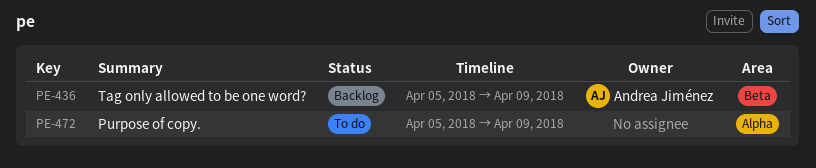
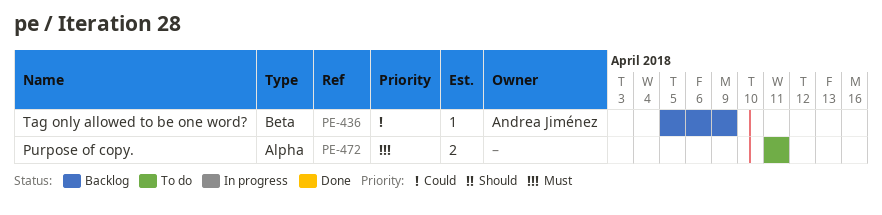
PE-472, start: Apr 5 -> Apr 11
PE-472, due: Apr 9 -> Apr 11

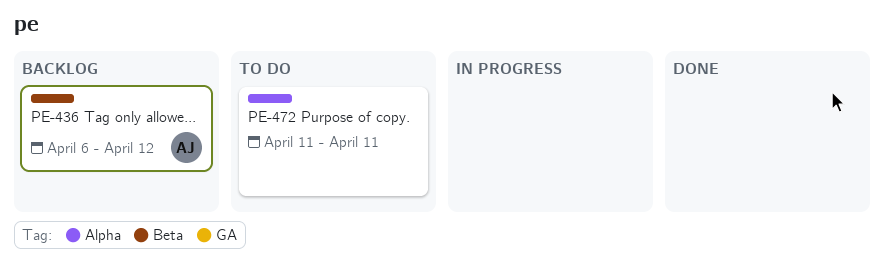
PE-436, start: Apr 5 -> Apr 6
PE-436, due: Apr 9 -> Apr 12

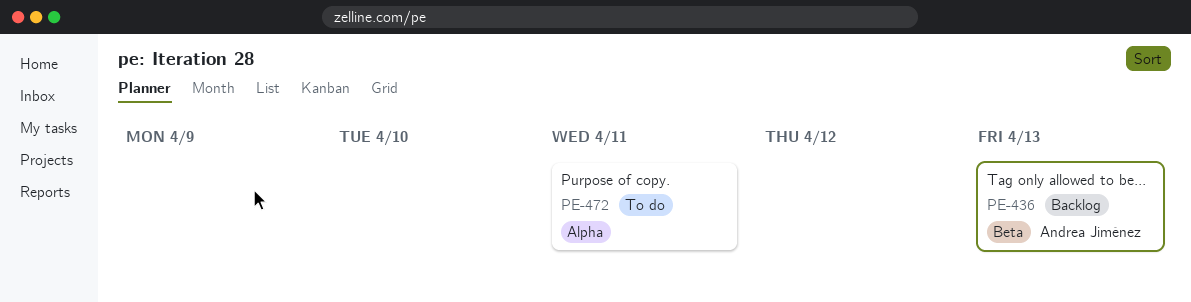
PE-436, due: Apr 12 -> Apr 13

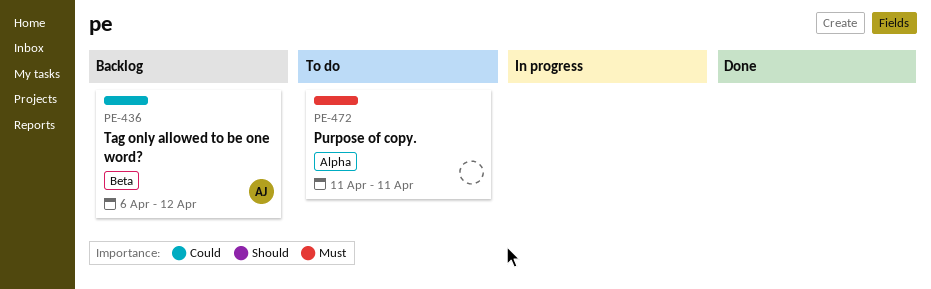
PE-436, due: Apr 13 -> Apr 12

